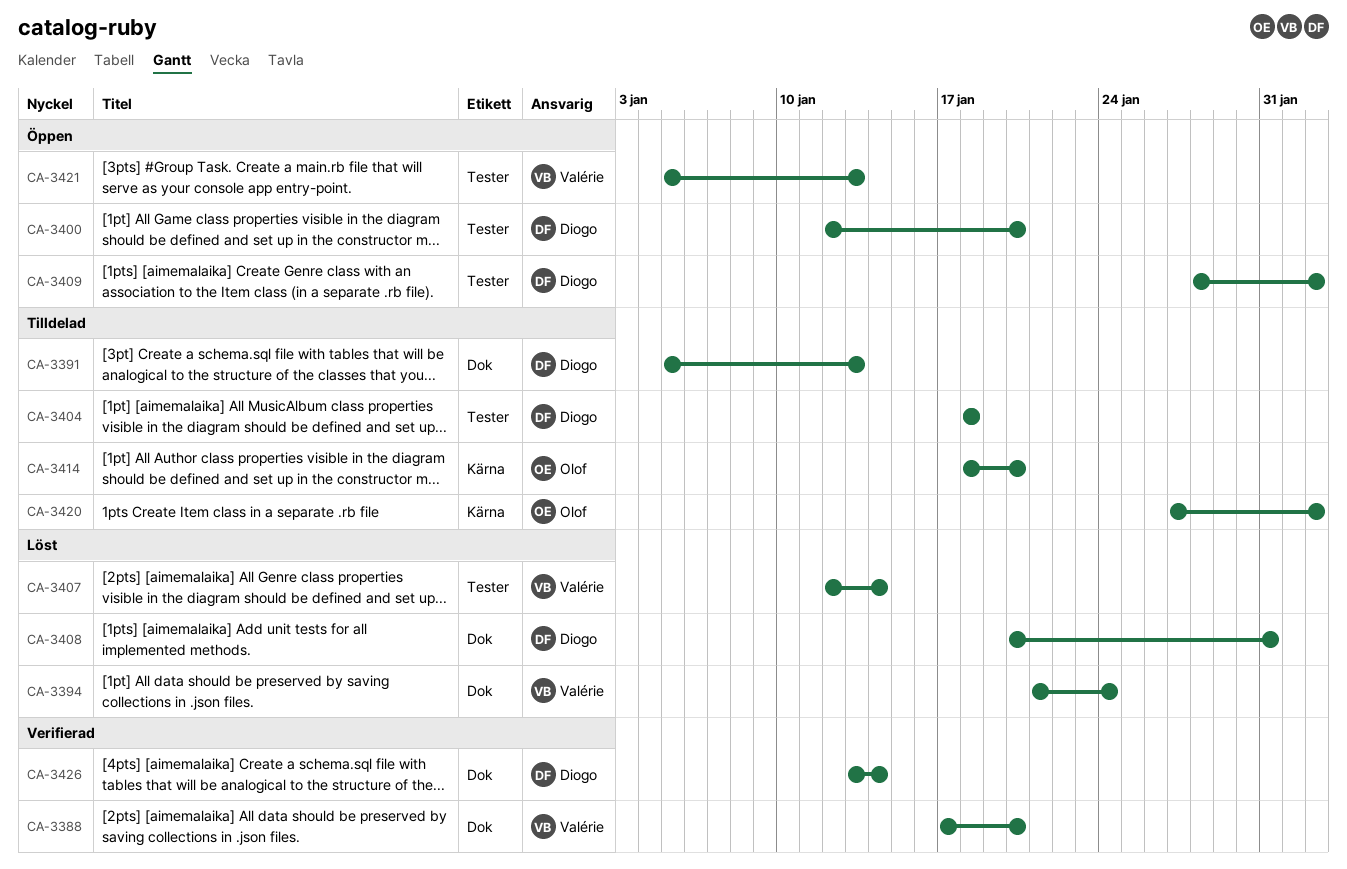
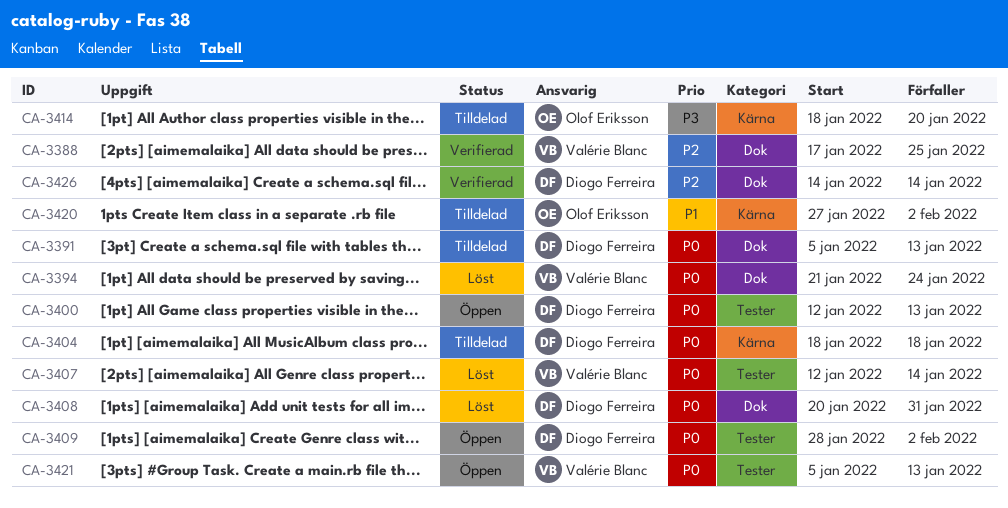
CA-3388, due: Jan 20 -> Jan 25
CA-3400, due: Jan 20 -> Jan 13
CA-3404, label: Tester -> Kärna
CA-3426, start: Jan 13 -> Jan 14

